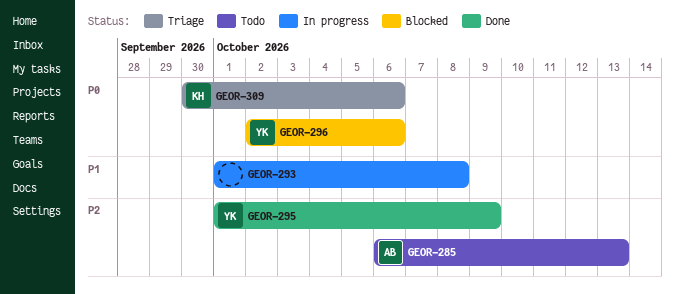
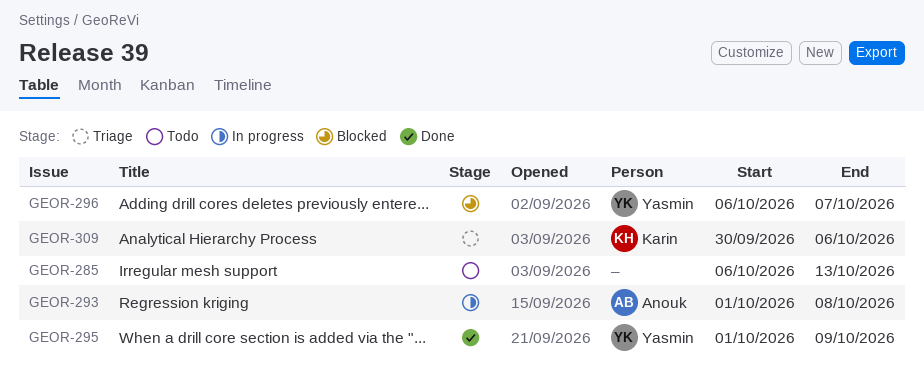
GEOR-285, owner: Anouk -> none
GEOR-293, owner: none -> Anouk
GEOR-296, start: Oct 2 -> Oct 6
GEOR-296, due: Oct 6 -> Oct 7

